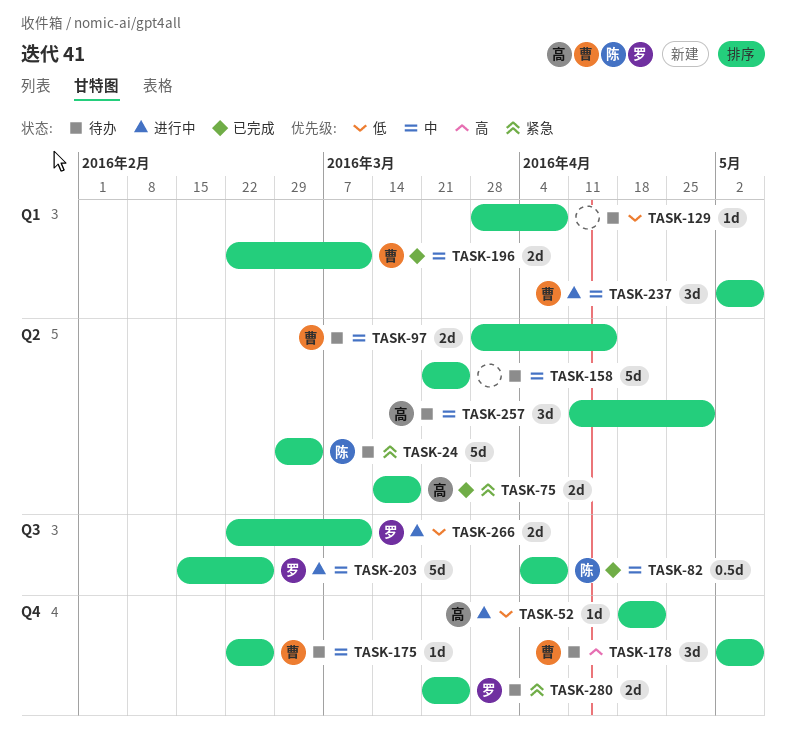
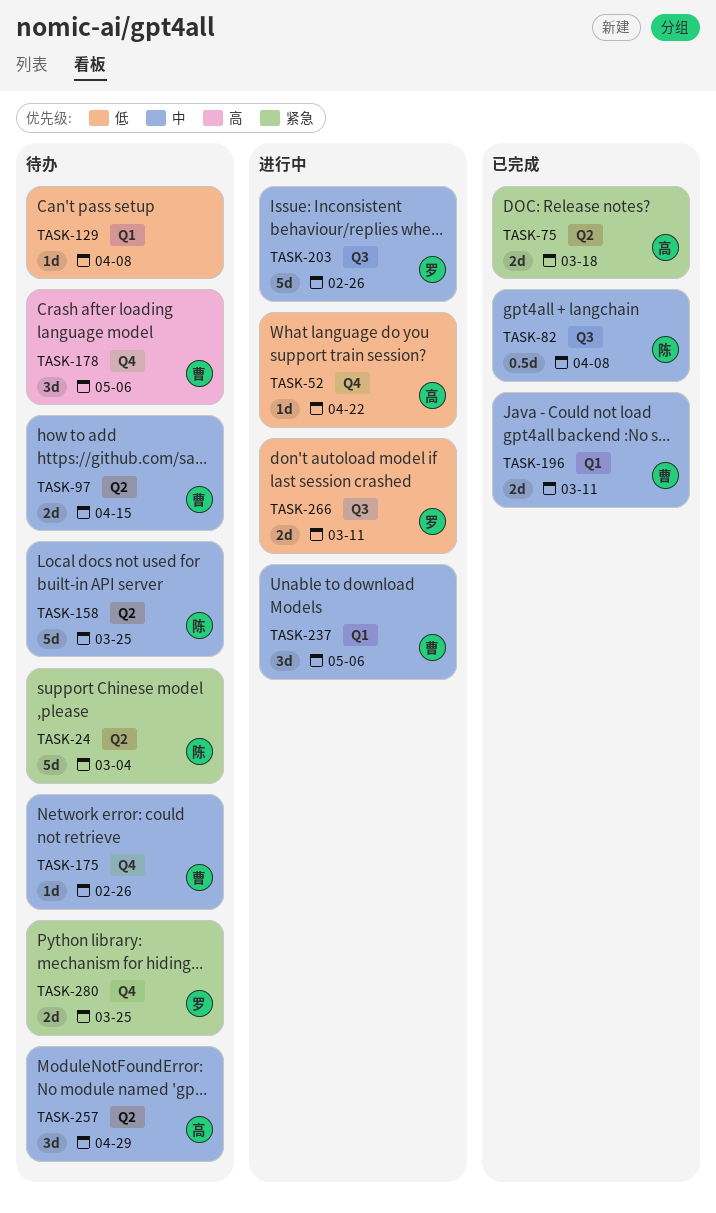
TASK-158, owner: none -> 陈

